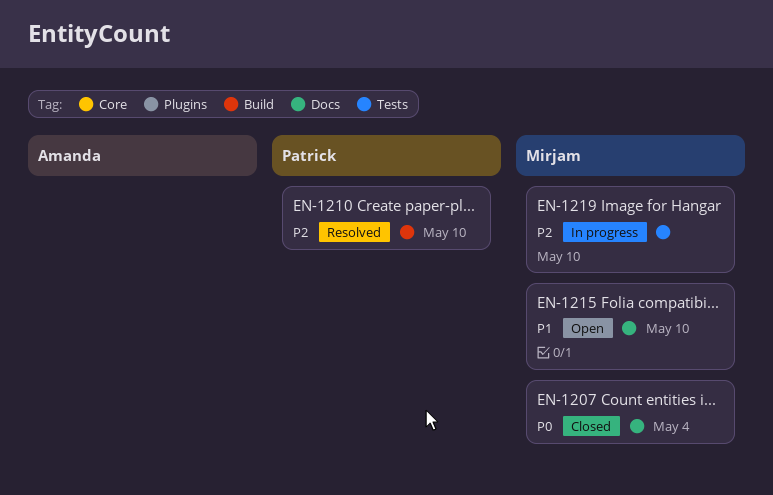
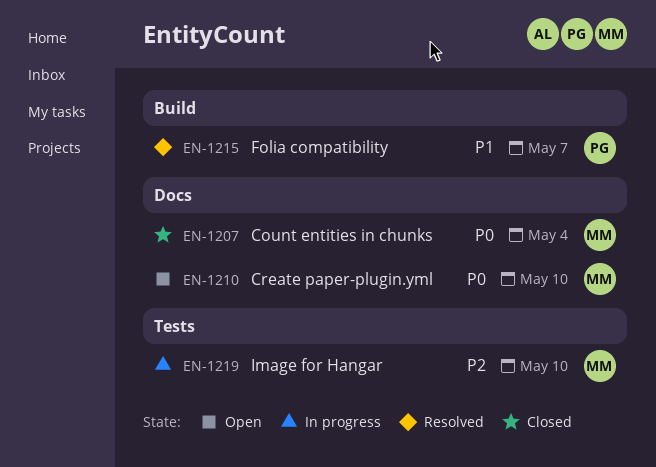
EN-1210, status: Resolved -> Open
EN-1210, owner: Patrick -> Mirjam
EN-1210, priority: P2 -> P0
EN-1210, label: Build -> Docs
EN-1215, status: Open -> Resolved
EN-1215, owner: Mirjam -> Patrick
EN-1215, label: Docs -> Build
EN-1215, due: May 10 -> May 7

